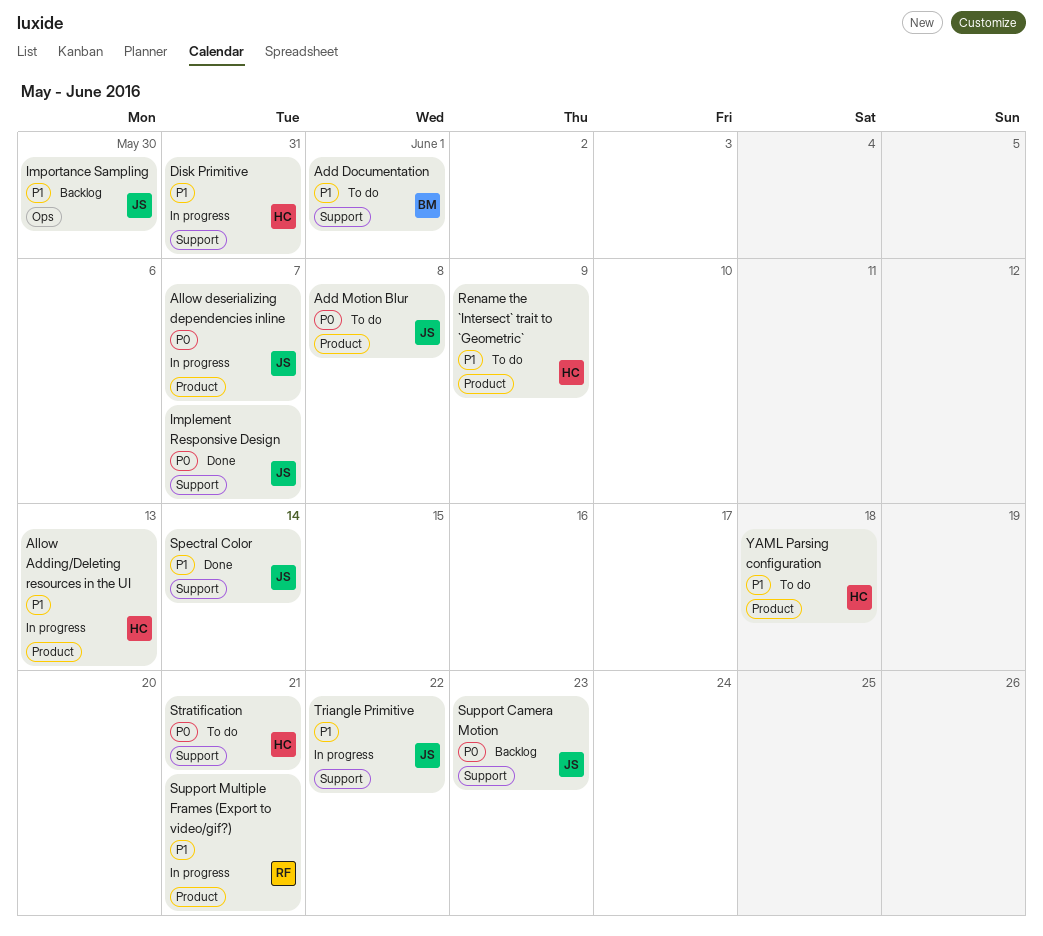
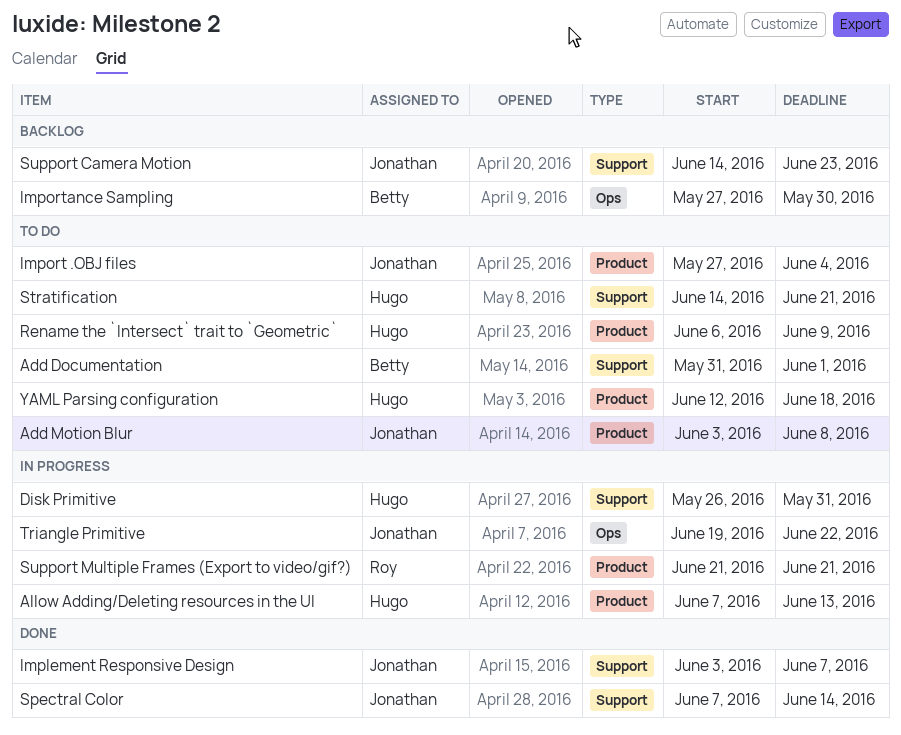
Allow deserializing dependencies inline: present -> none
Import .OBJ files: none -> present
Importance Sampling, owner: Jonathan -> Betty
Triangle Primitive, label: Support -> Ops

